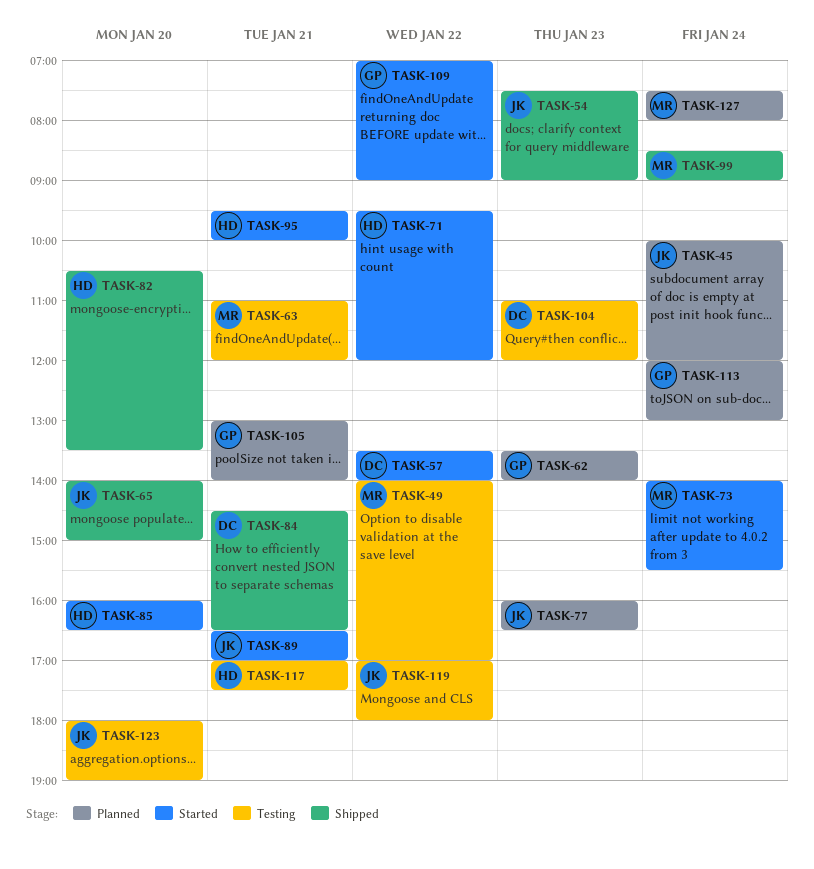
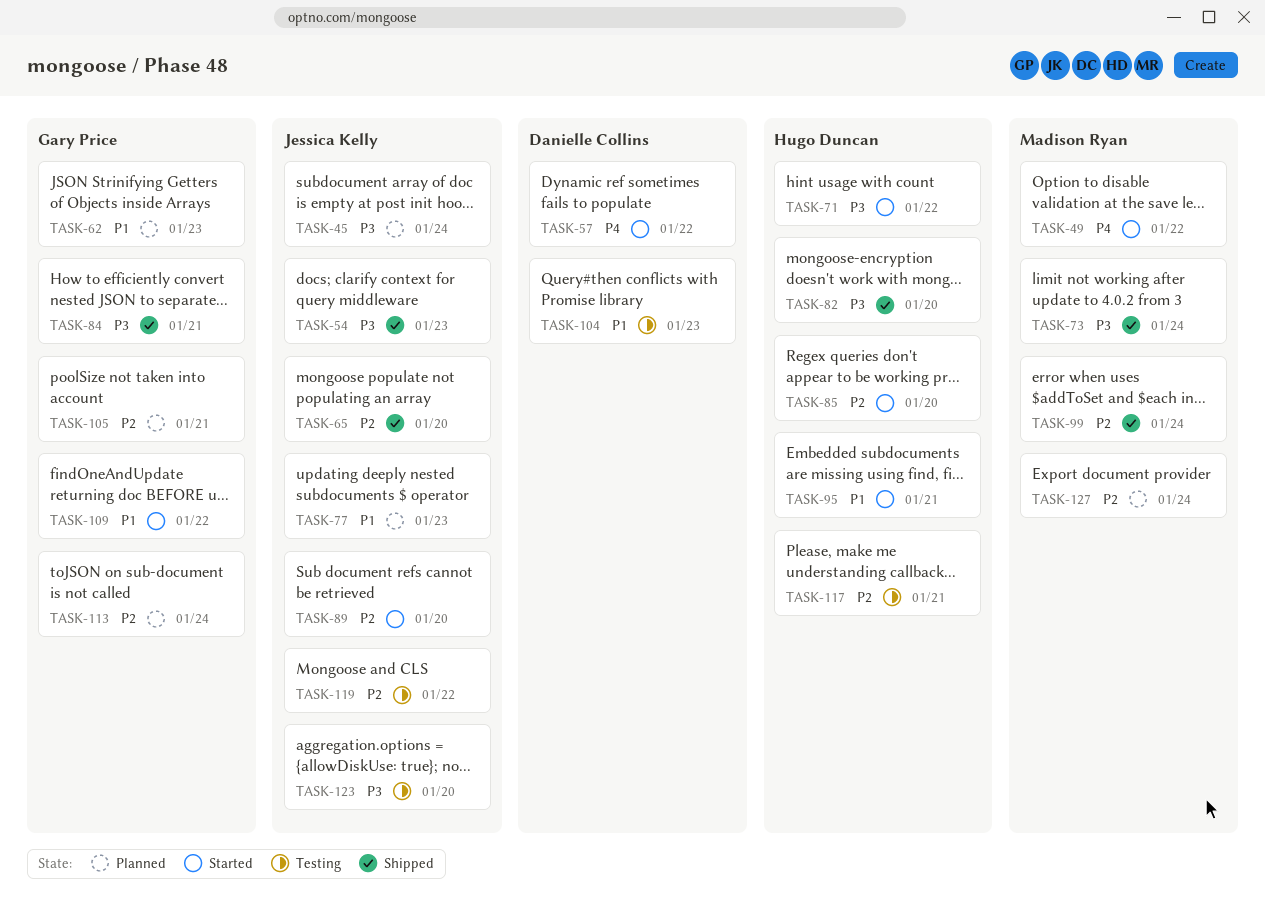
TASK-49, status: Testing -> Started
TASK-63: present -> none
TASK-73, status: Started -> Shipped
TASK-84, owner: Danielle Collins -> Gary Price
TASK-89, day: Jan 21 -> Jan 20

